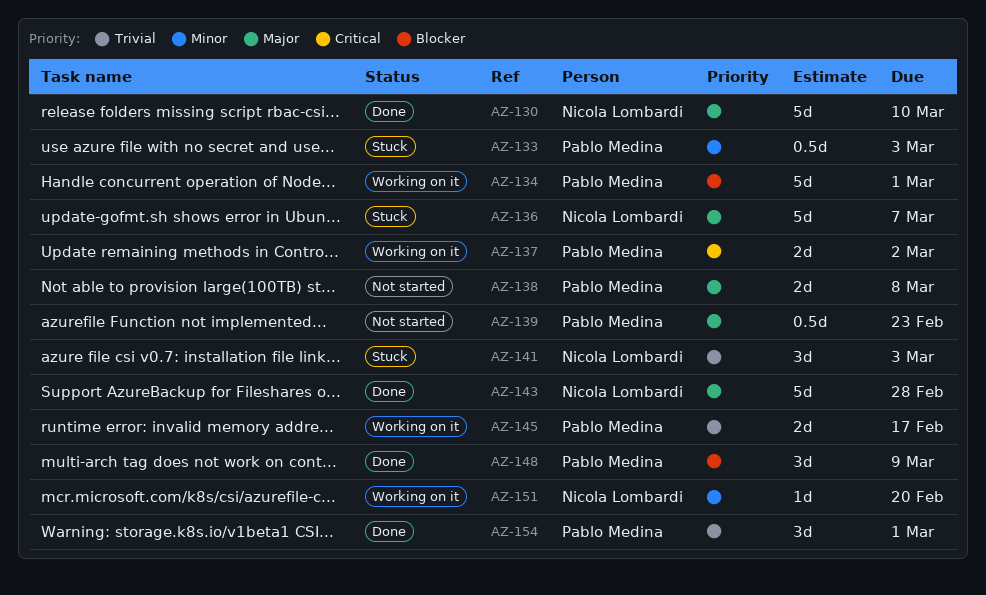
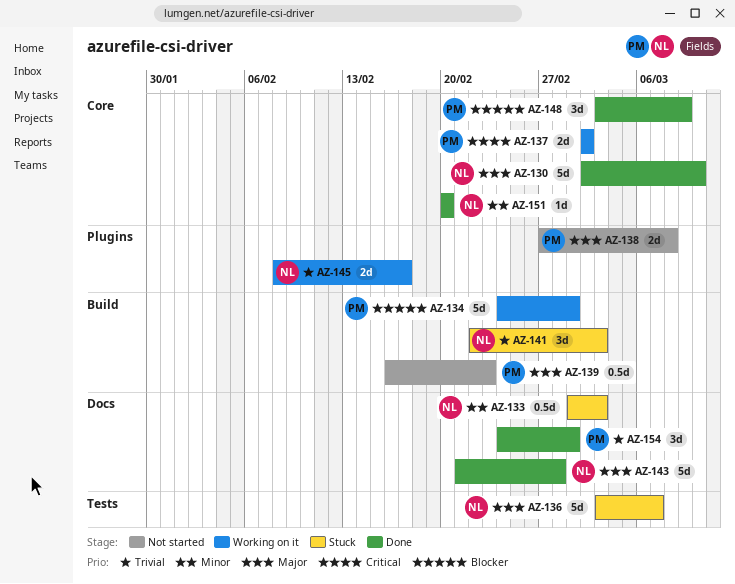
AZ-133, owner: Pablo Medina -> Nicola Lombardi
AZ-145, owner: Pablo Medina -> Nicola Lombardi
AZ-151, status: Working on it -> Done

